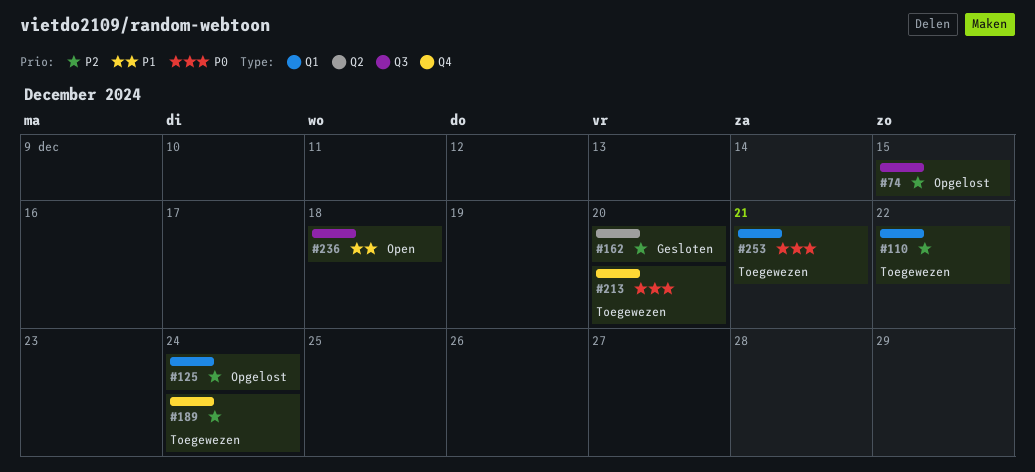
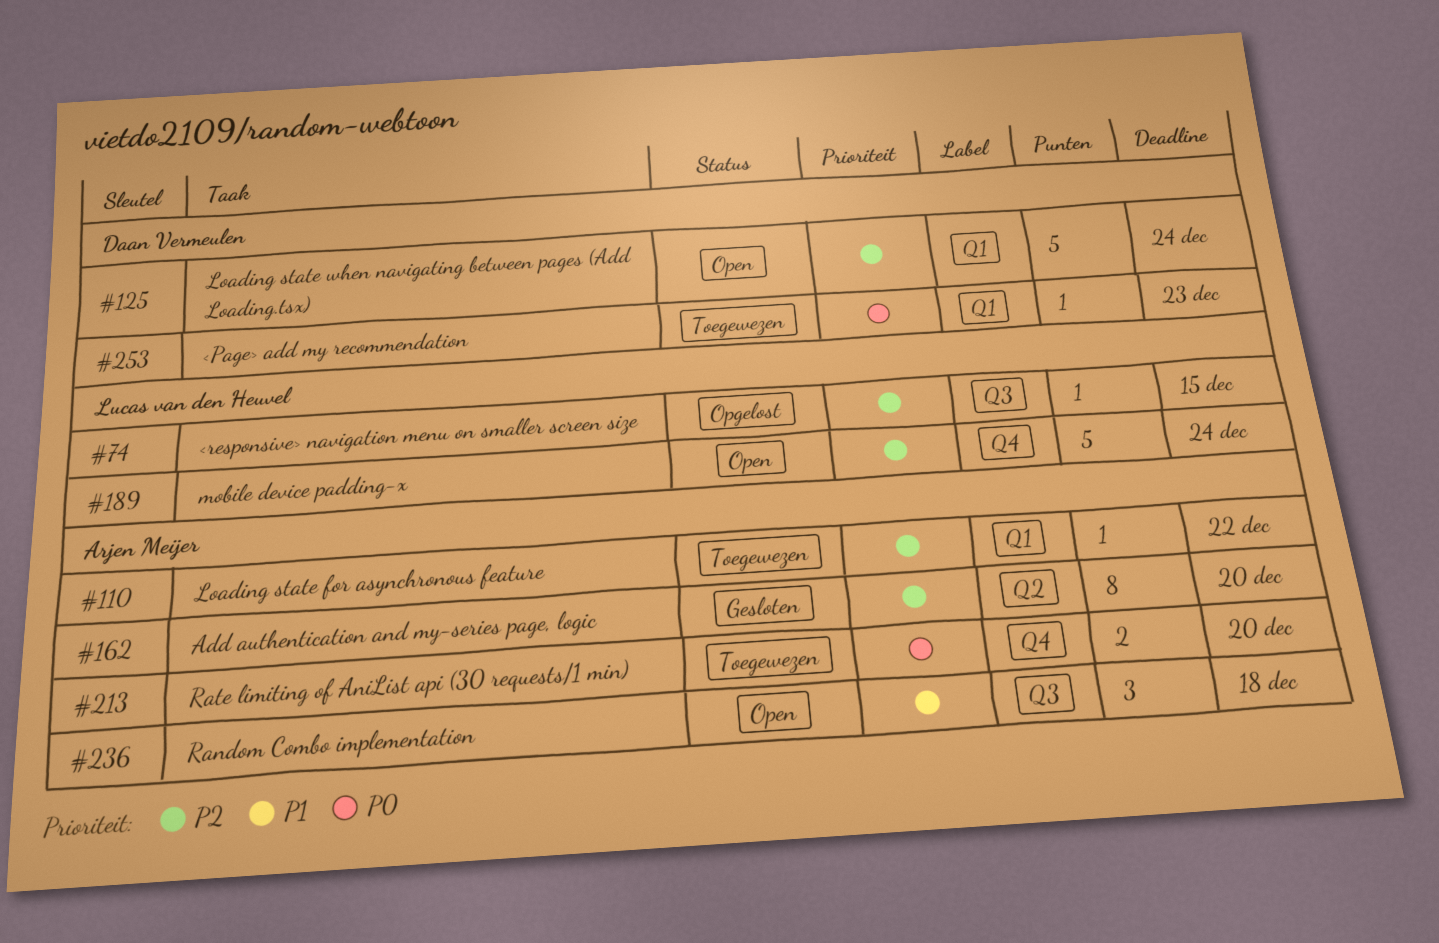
#125, status: Opgelost -> Open
#189, status: Toegewezen -> Open
#253, due: Dec 21 -> Dec 23

